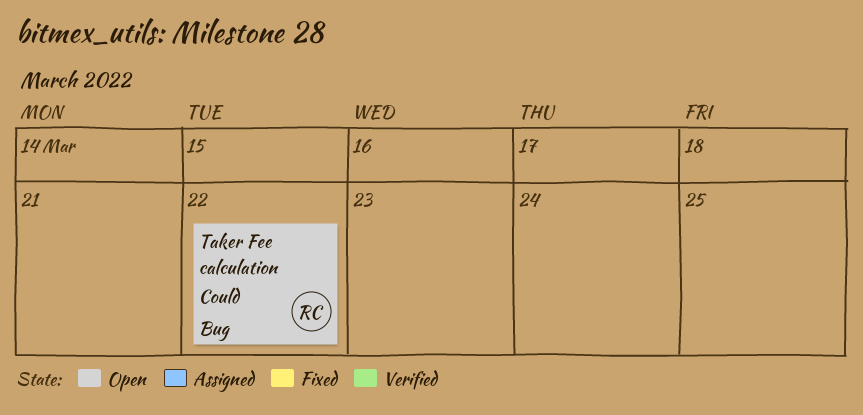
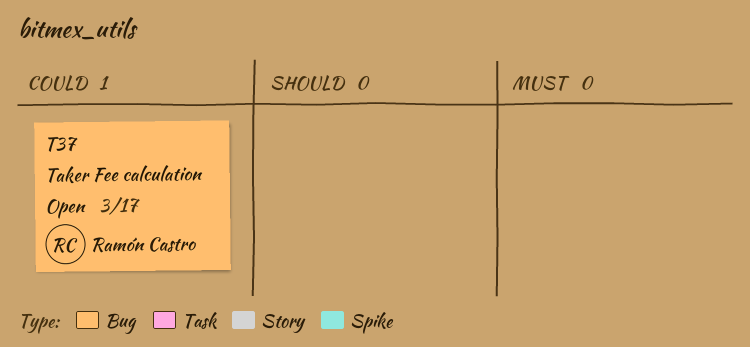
Taker Fee calculation, due: Mar 22 -> Mar 17

